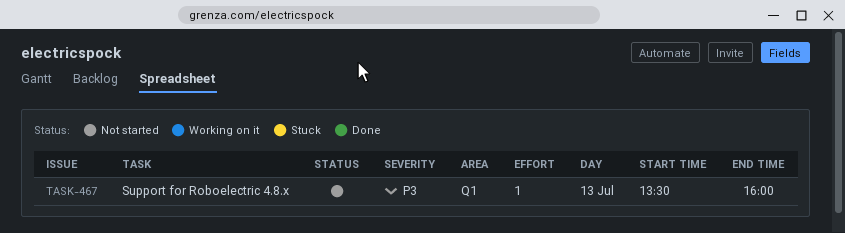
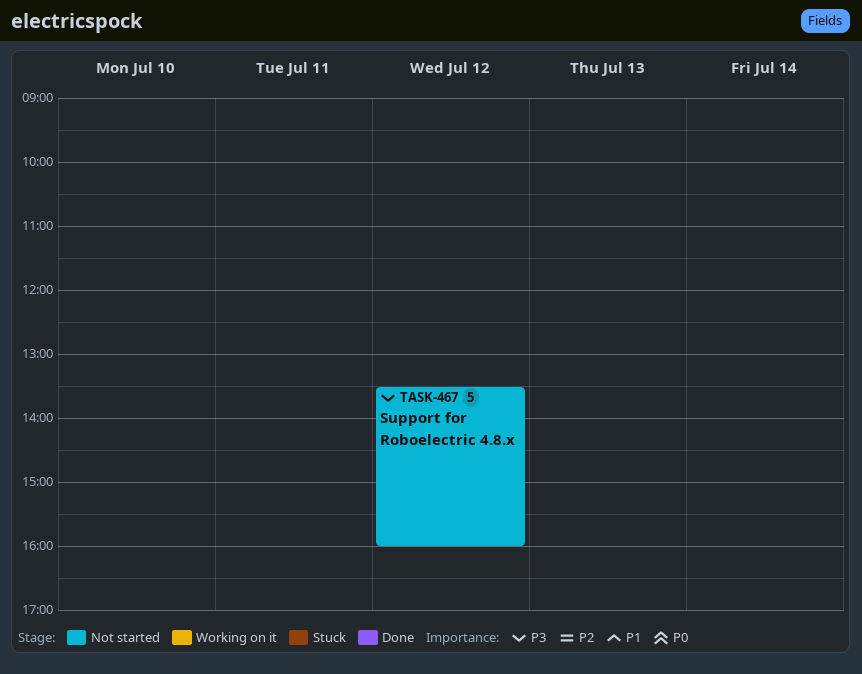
TASK-467, estimate: 1 -> 5
TASK-467, day: Jul 13 -> Jul 12

